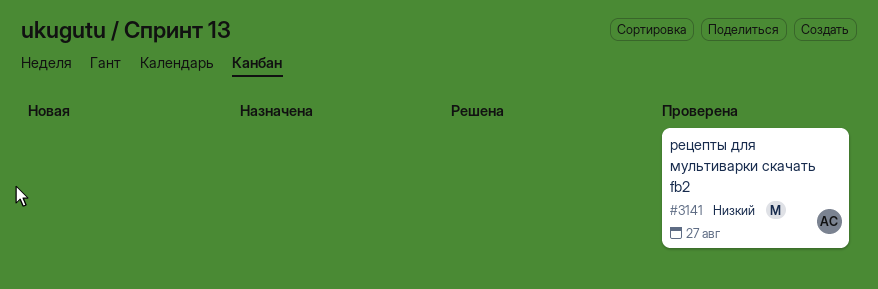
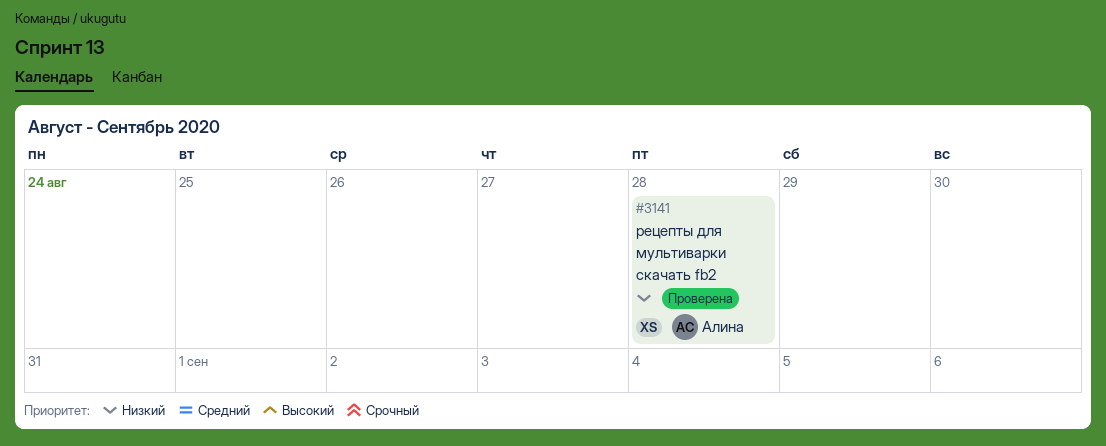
#3141, estimate: M -> XS
#3141, due: Aug 27 -> Aug 28

